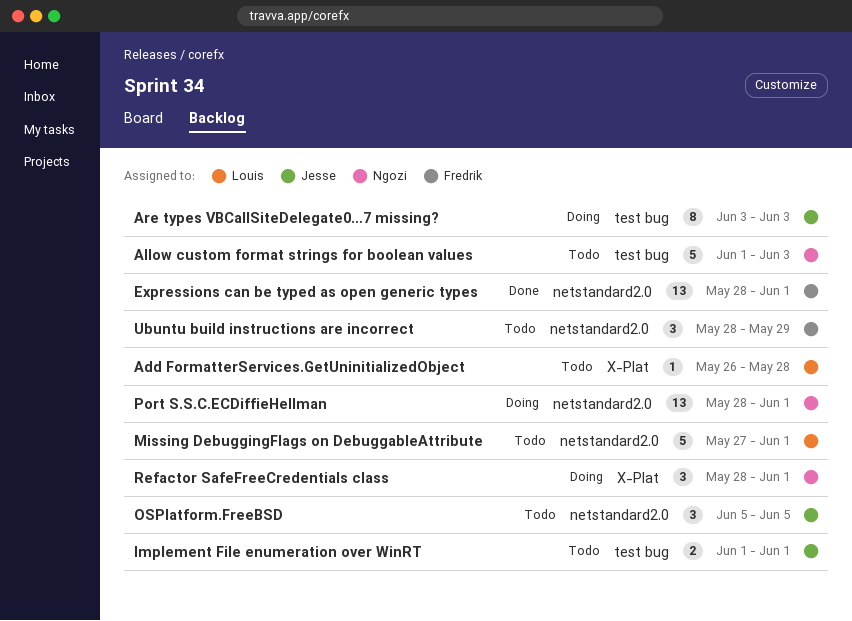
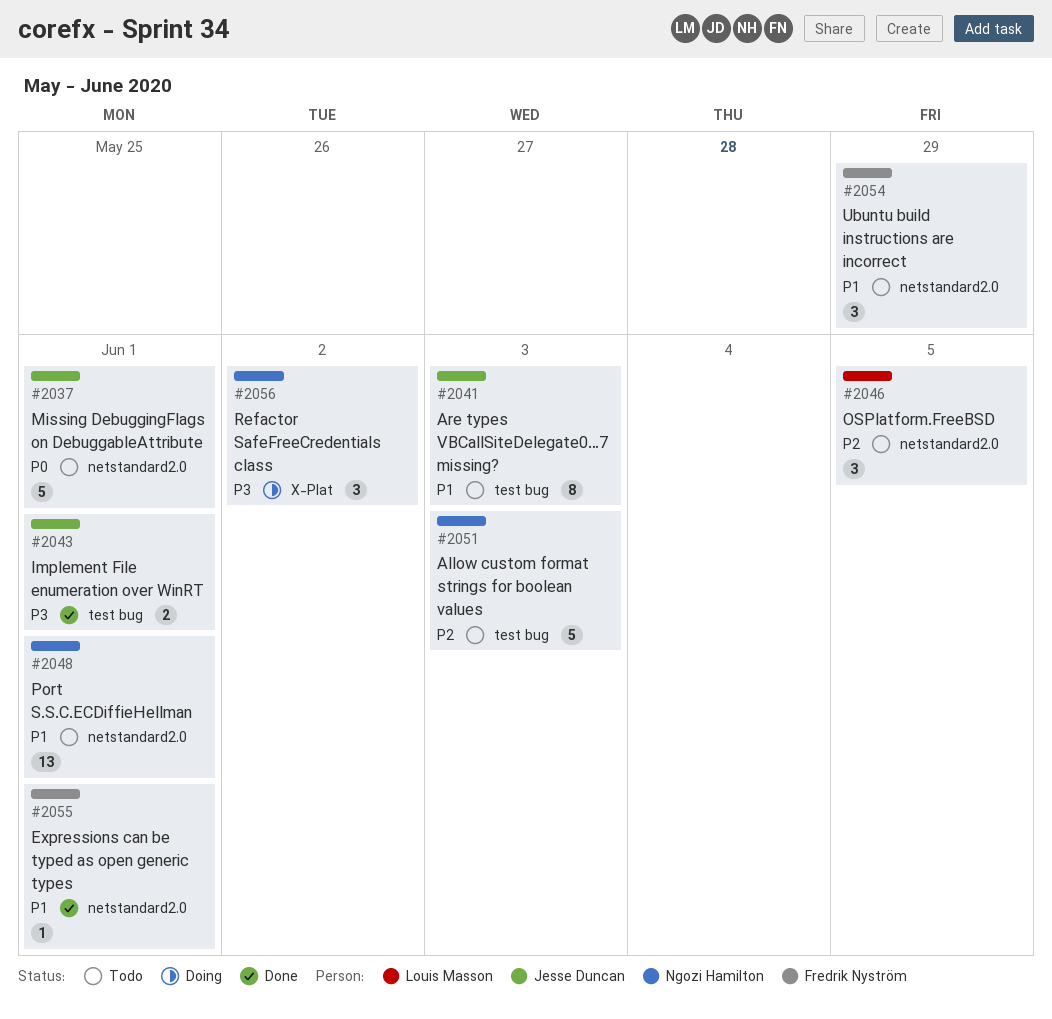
Add FormatterServices.GetUninitializedObject: present -> none
Are types VBCallSiteDelegate0…7 missing?, status: Doing -> Todo
Expressions can be typed as open generic types, estimate: 13 -> 1
Implement File enumeration over WinRT, status: Todo -> Done
Missing DebuggingFlags on DebuggableAttribute, owner: Louis Masson -> Jesse Duncan
OSPlatform.FreeBSD, owner: Jesse Duncan -> Louis Masson
Port S.S.C.ECDiffieHellman, status: Doing -> Todo
Refactor SafeFreeCredentials class, due: Jun 1 -> Jun 2

